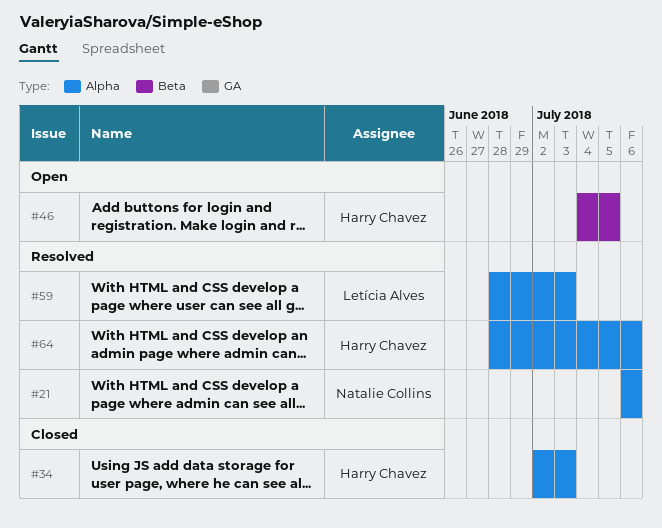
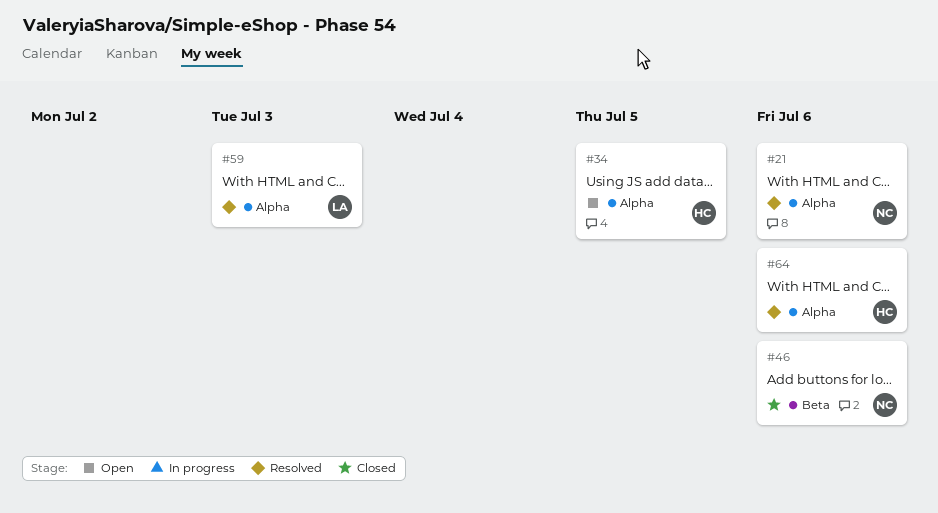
#34, status: Closed -> Open
#34, due: Jul 3 -> Jul 5
#46, status: Open -> Closed
#46, owner: Harry Chavez -> Natalie Collins
#46, due: Jul 5 -> Jul 6

